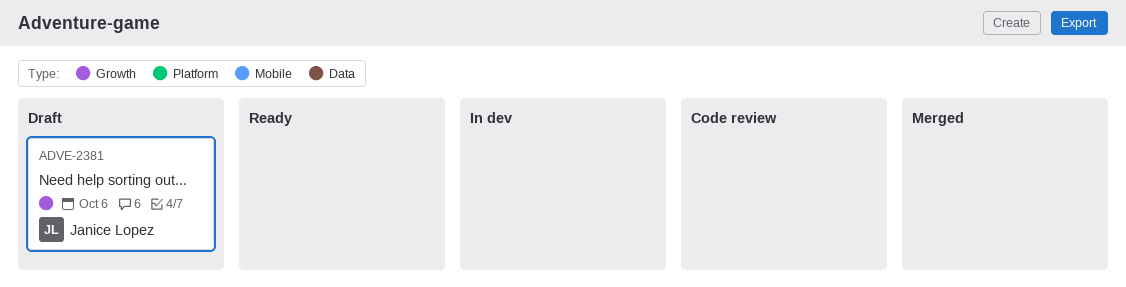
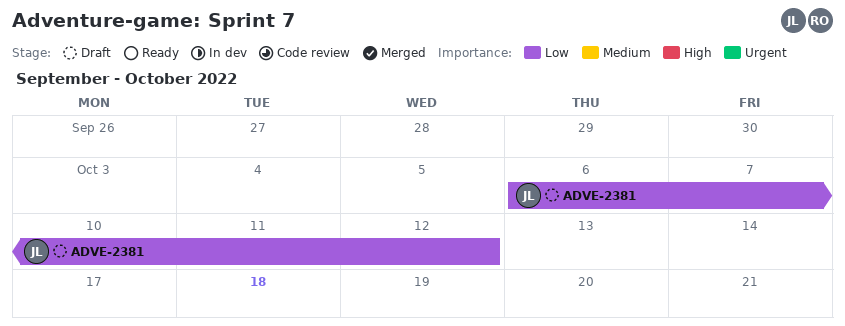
ADVE-2381, due: Oct 6 -> Oct 12

